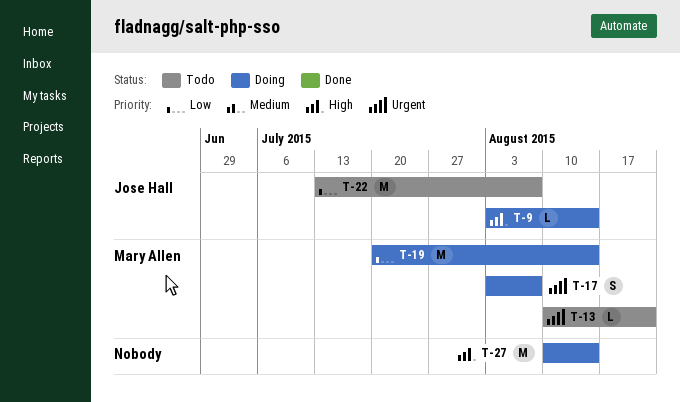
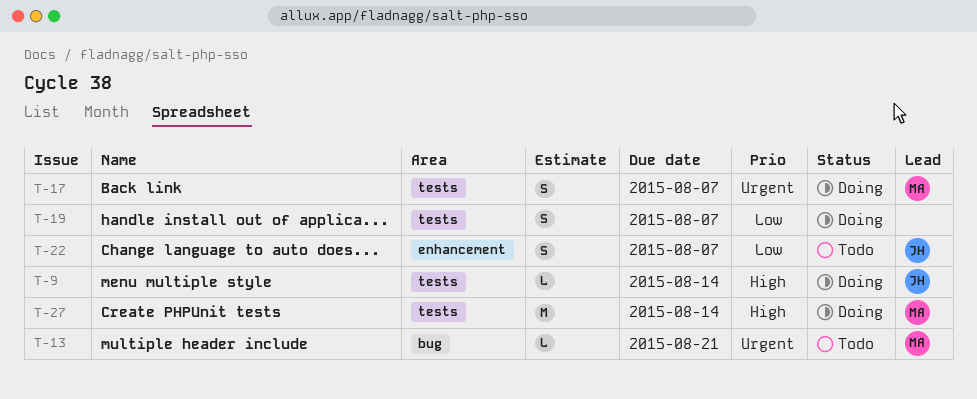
T-19, owner: Mary Allen -> none
T-19, estimate: M -> S
T-19, due: Aug 14 -> Aug 7
T-22, estimate: M -> S
T-27, owner: none -> Mary Allen

